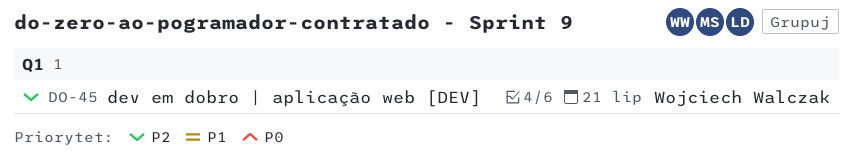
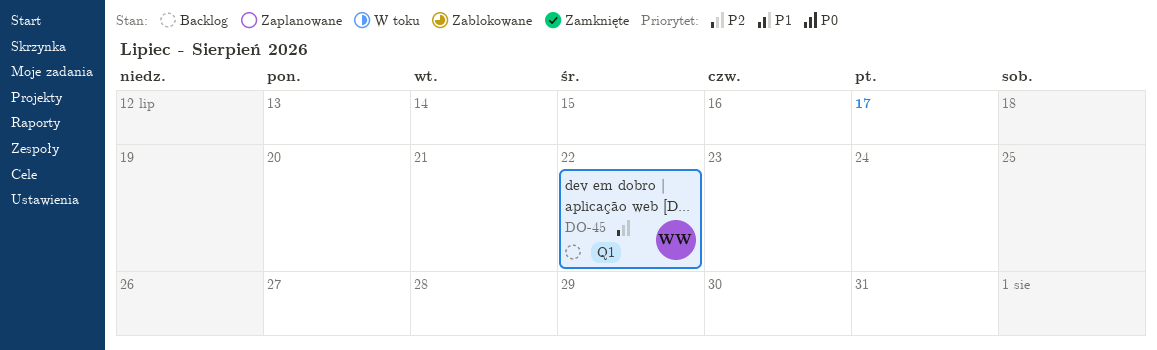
DO-45, due: Jul 21 -> Jul 22

